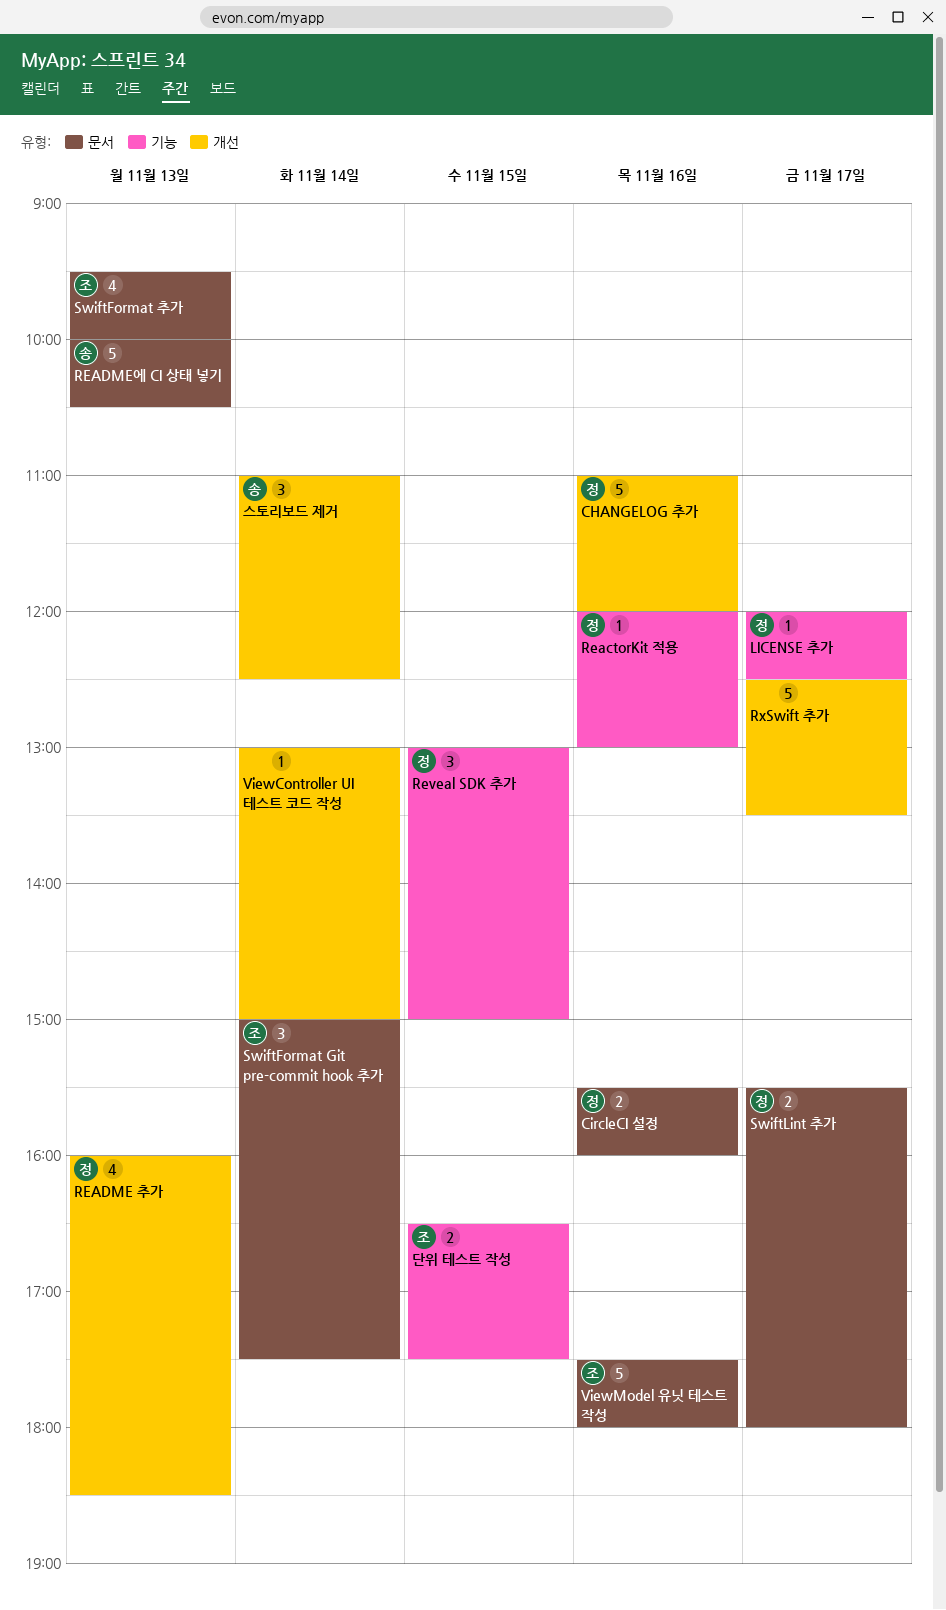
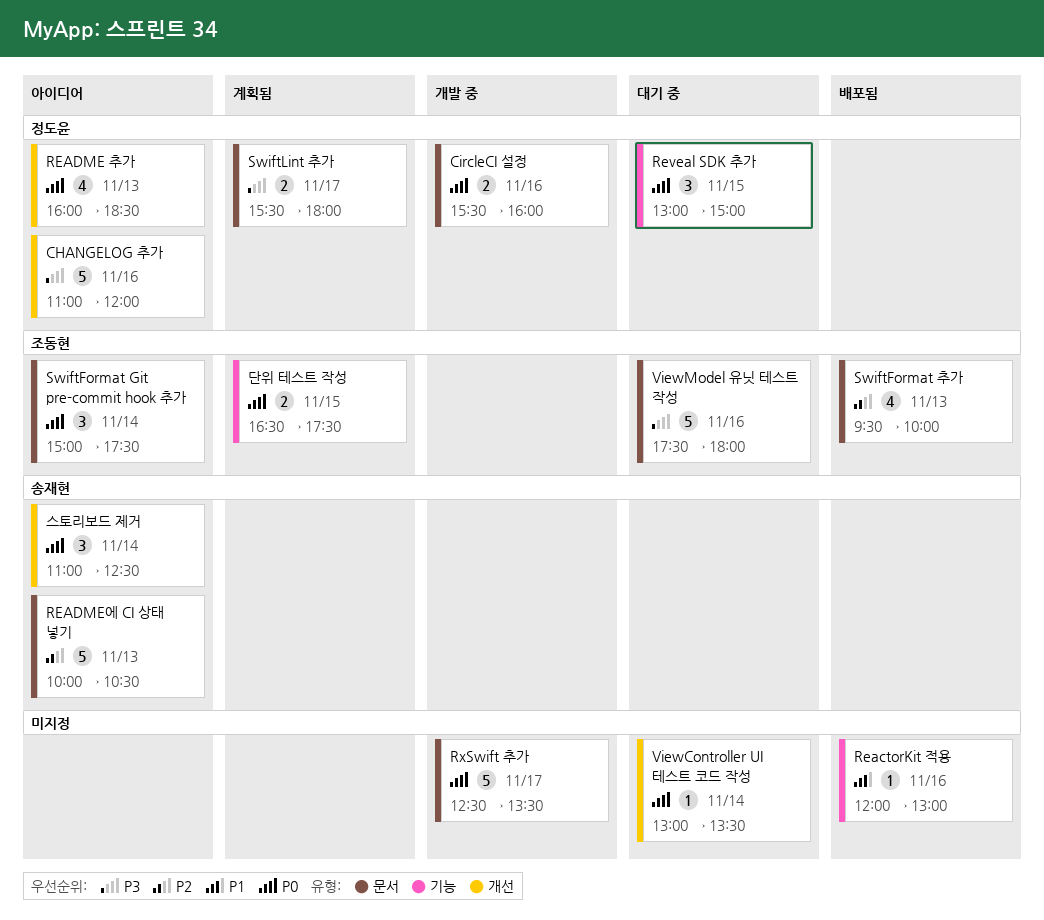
LICENSE 추가: present -> none
ReactorKit 적용, owner: 정도윤 -> none
RxSwift 추가, label: 개선 -> 문서
ViewController UI 테스트 코드 작성, ends: 15:00 -> 13:30

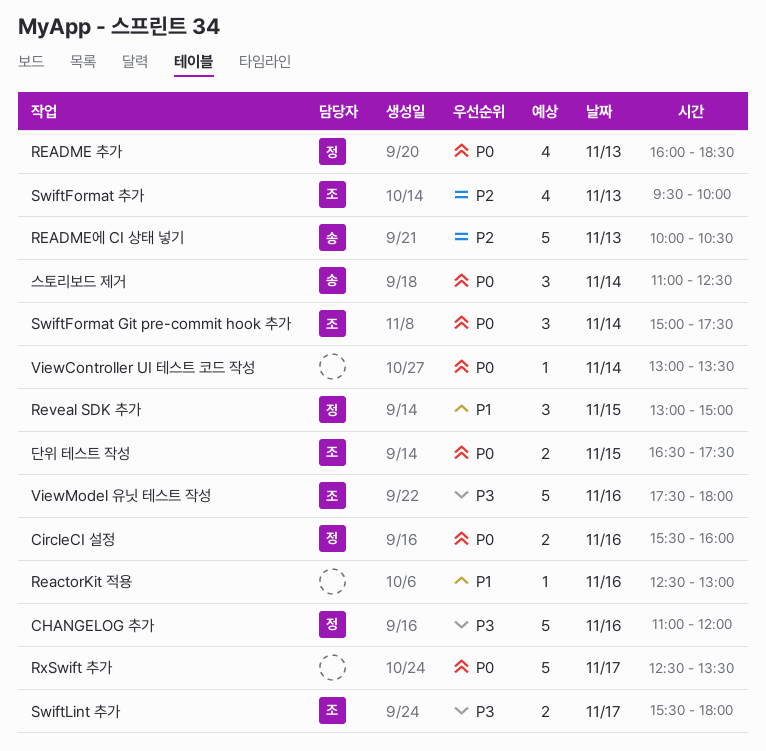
ReactorKit 적용, begins: 12:00 -> 12:30
Reveal SDK 추가, priority: P0 -> P1
SwiftLint 추가, owner: 정도윤 -> 조동현

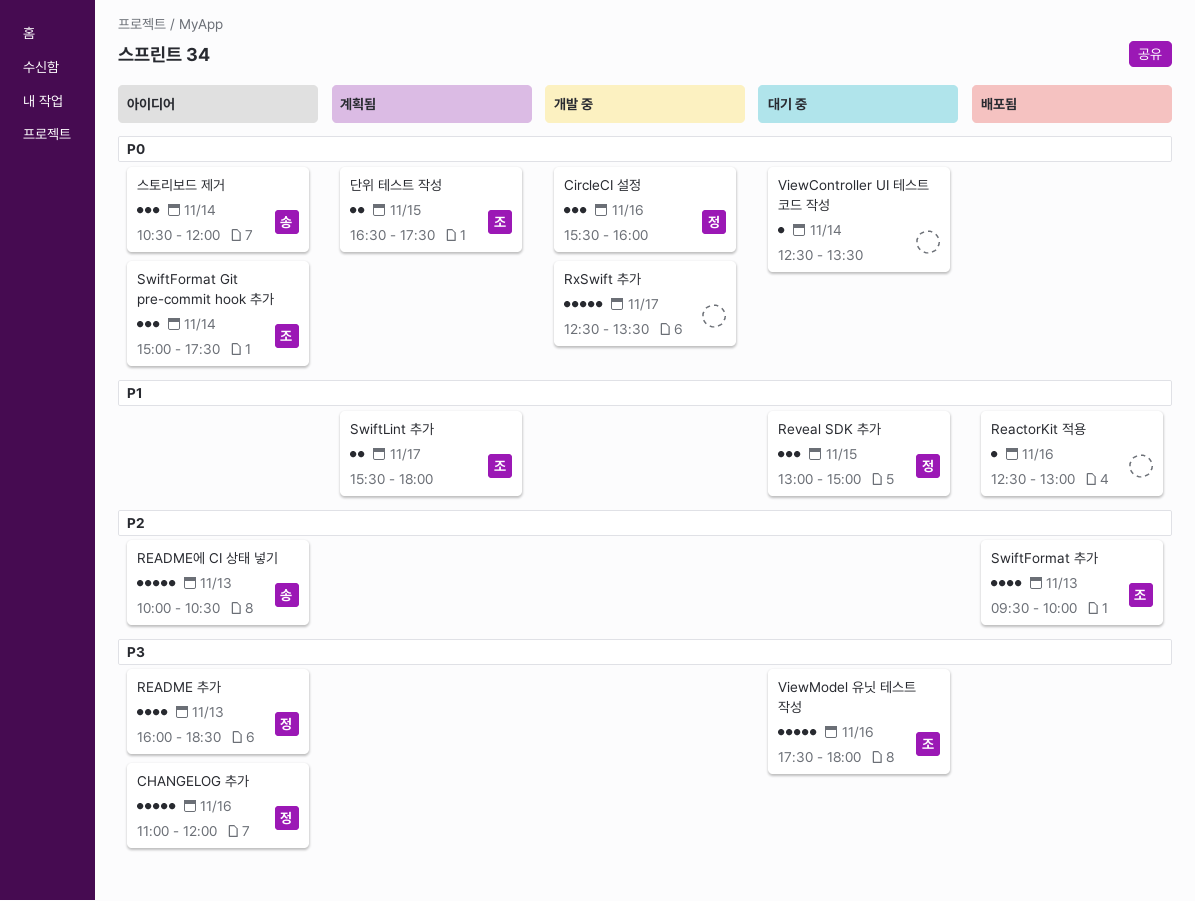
CircleCI 설정, estimate: 2 -> 3
README 추가, priority: P0 -> P3
SwiftLint 추가, priority: P3 -> P1
ViewController UI 테스트 코드 작성, begins: 13:00 -> 12:30
스토리보드 제거, begins: 11:00 -> 10:30
스토리보드 제거, ends: 12:30 -> 12:00

